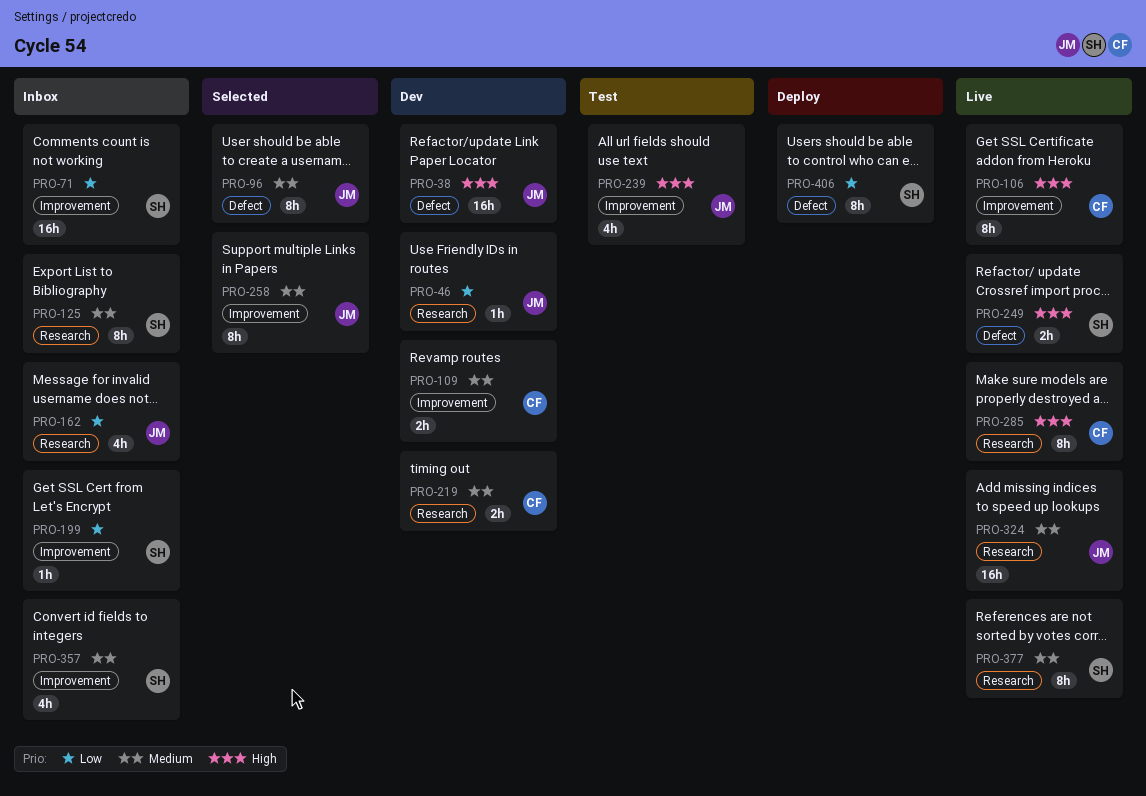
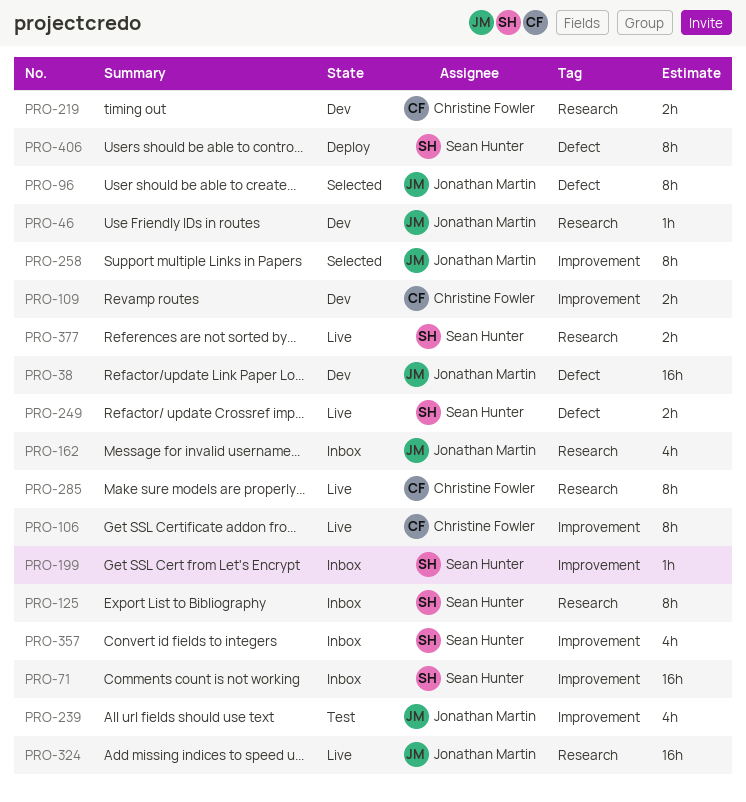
PRO-377, estimate: 8h -> 2h

